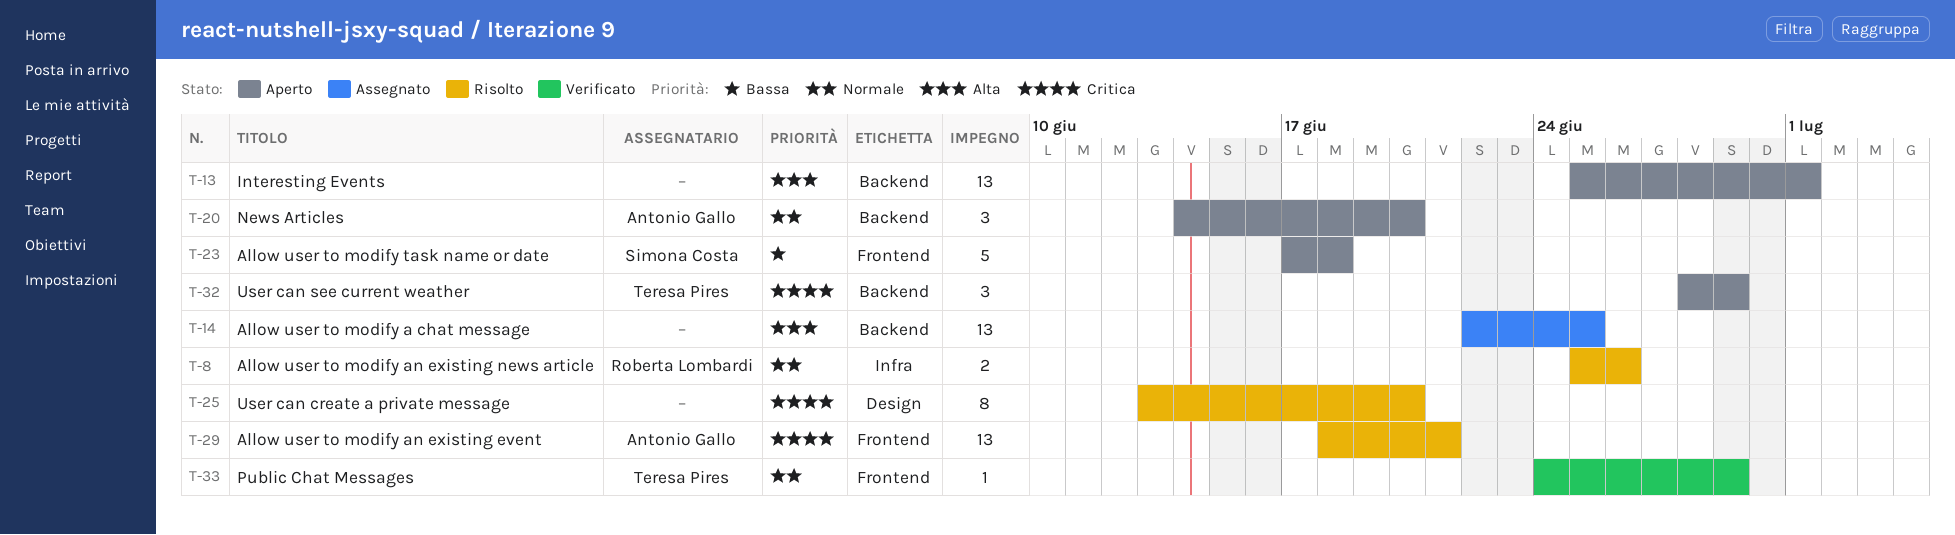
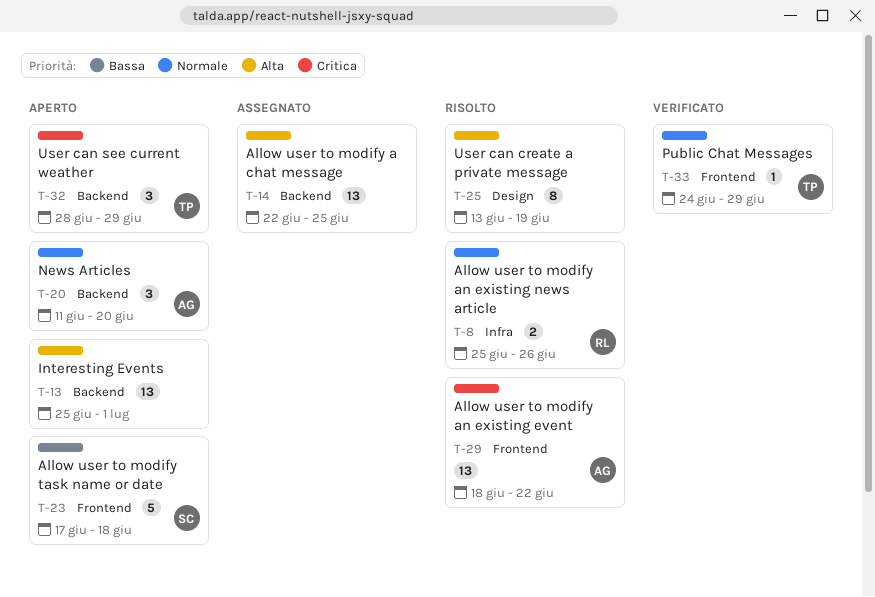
T-20, start: Jun 14 -> Jun 11
T-25, priority: Critica -> Alta
T-25, due: Jun 20 -> Jun 19
T-29, due: Jun 21 -> Jun 22

